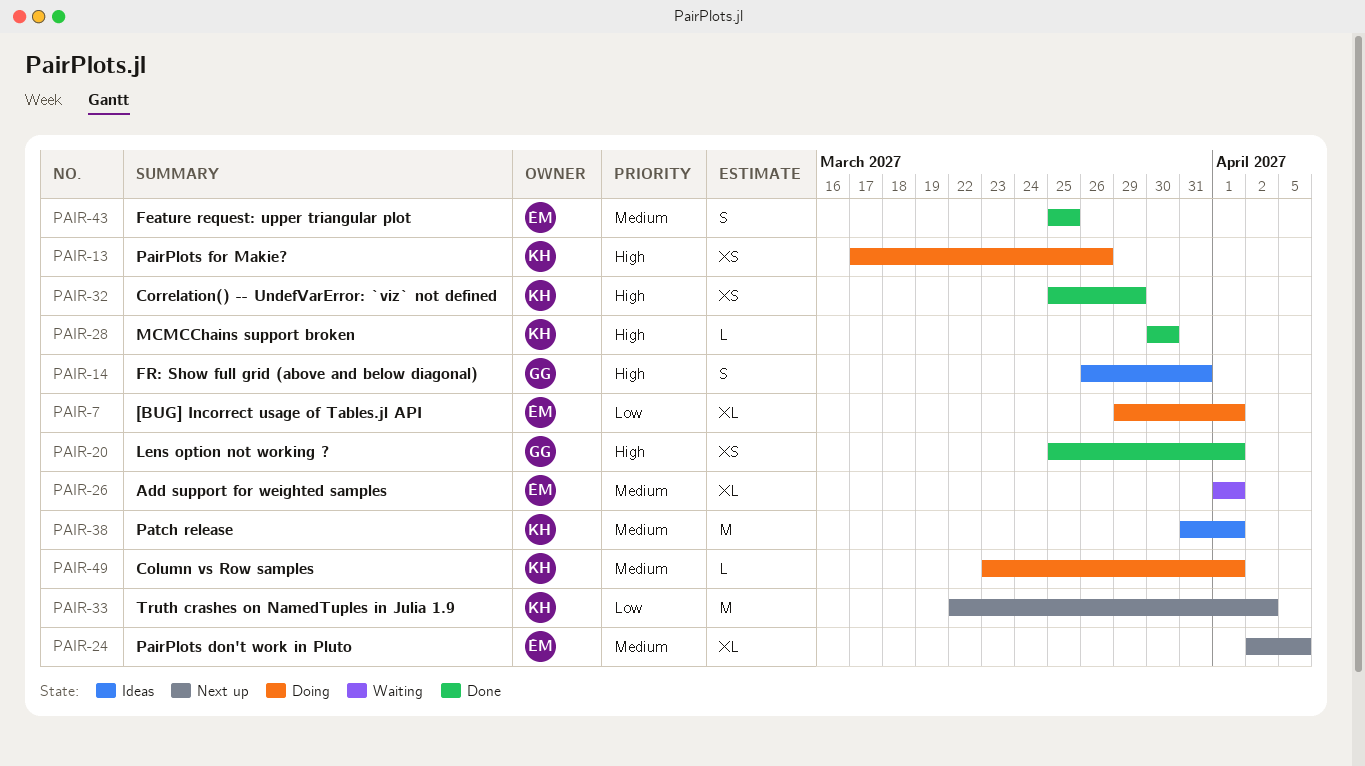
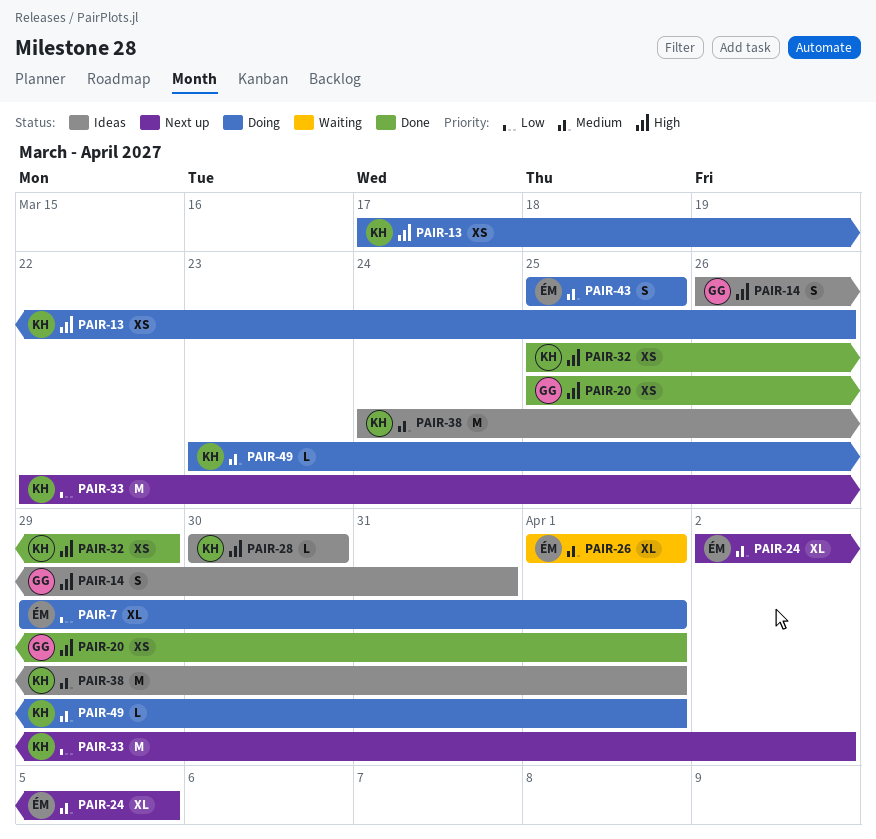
PAIR-28, status: Done -> Ideas
PAIR-38, start: Mar 31 -> Mar 24
PAIR-43, status: Done -> Doing

